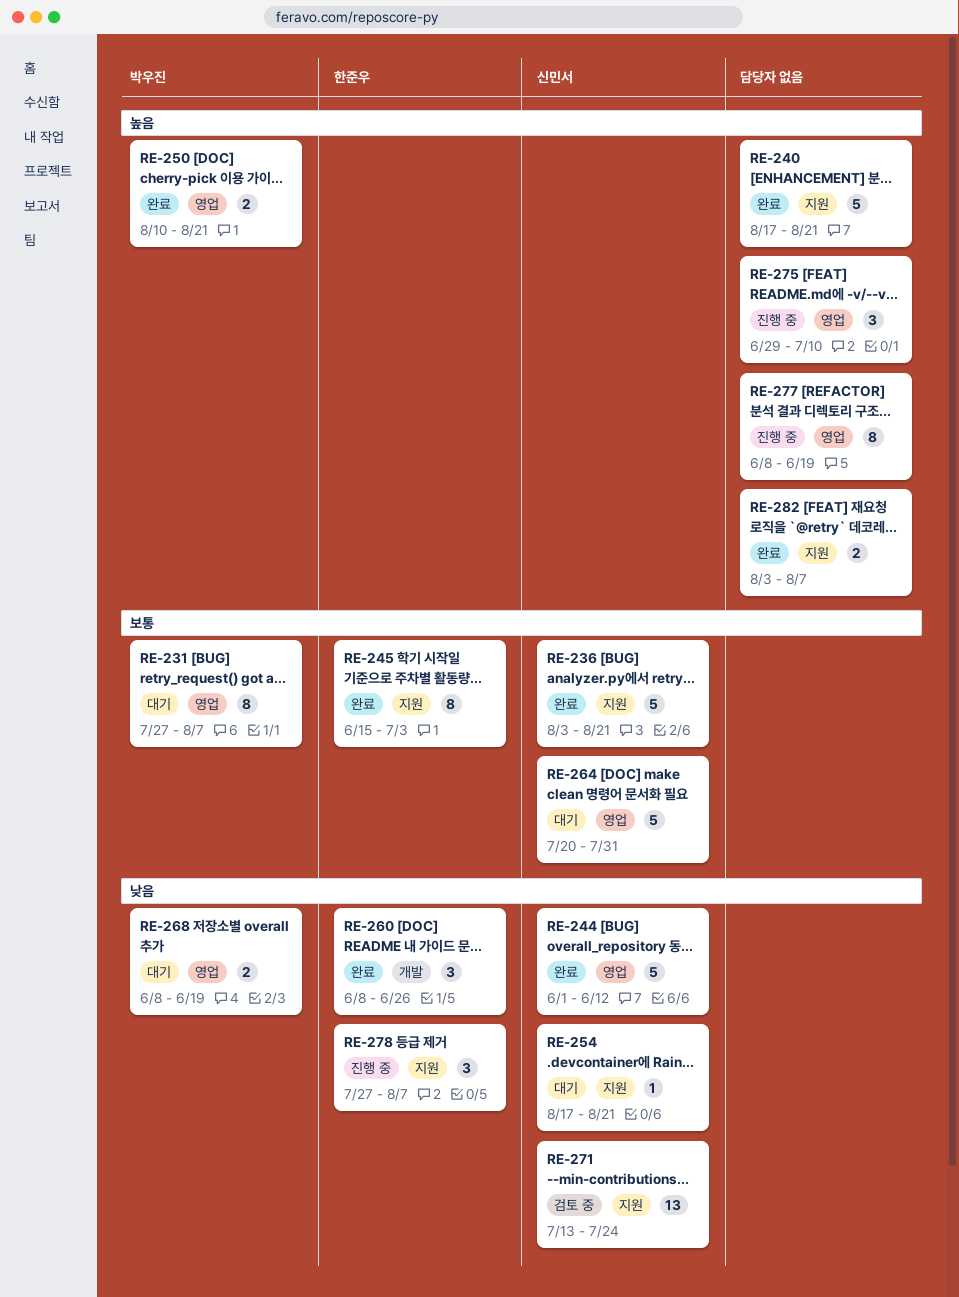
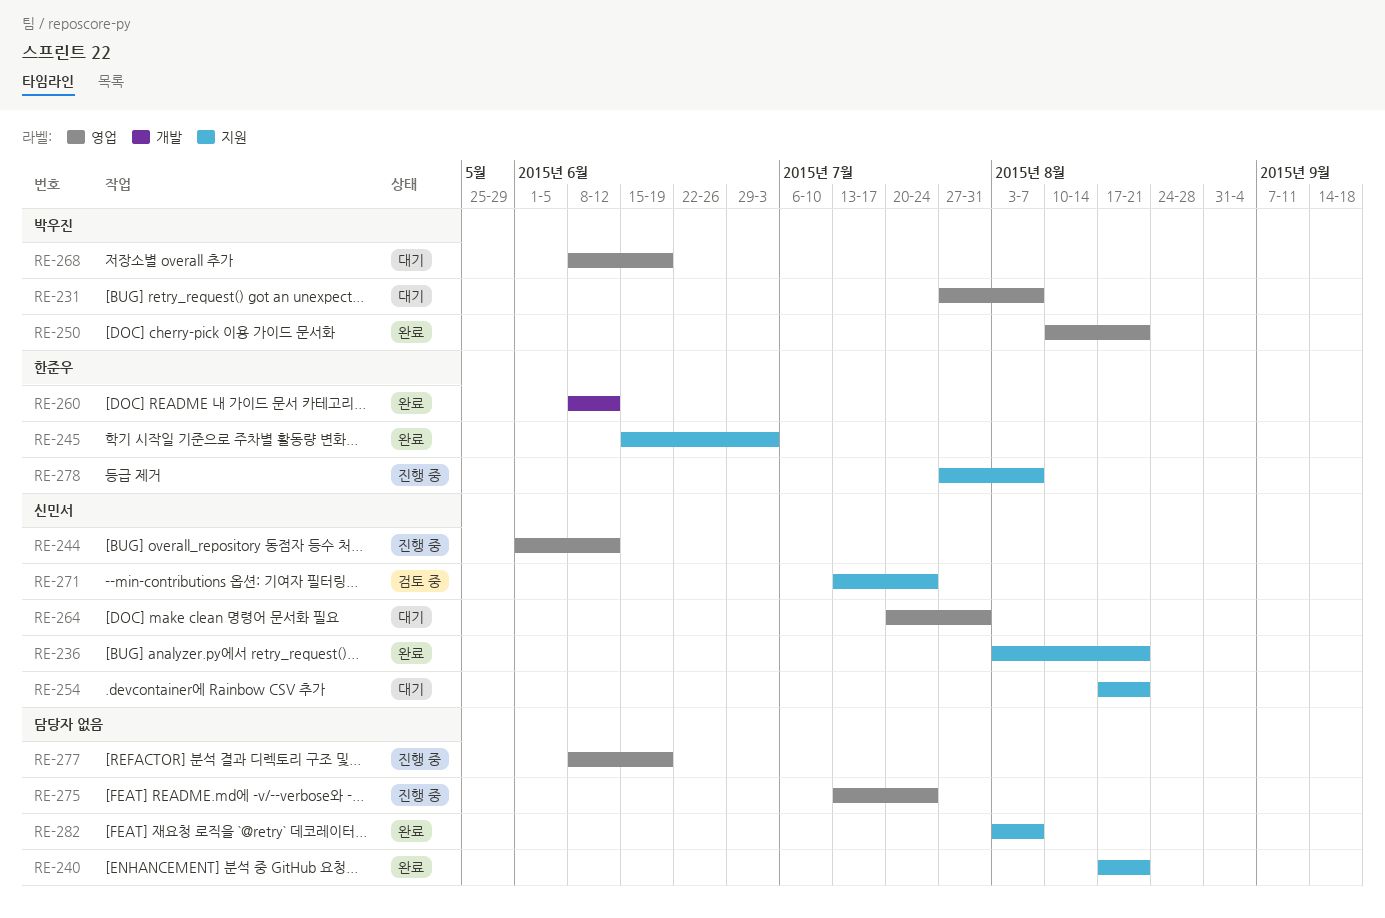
RE-244, status: 완료 -> 진행 중
RE-260, due: Jun 26 -> Jun 12
RE-275, start: Jun 29 -> Jul 13
RE-275, due: Jul 10 -> Jul 24

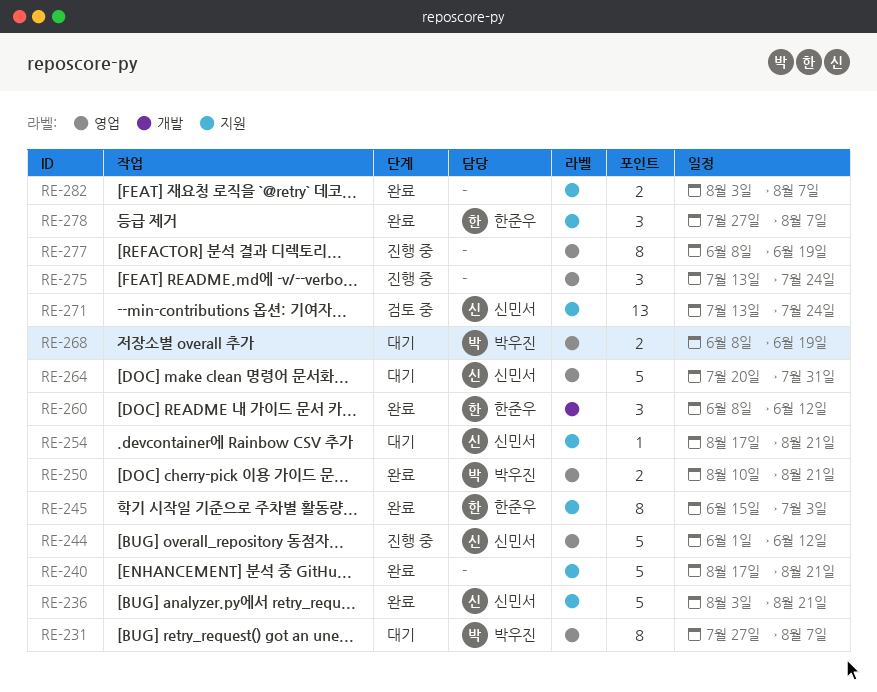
RE-278, status: 진행 중 -> 완료

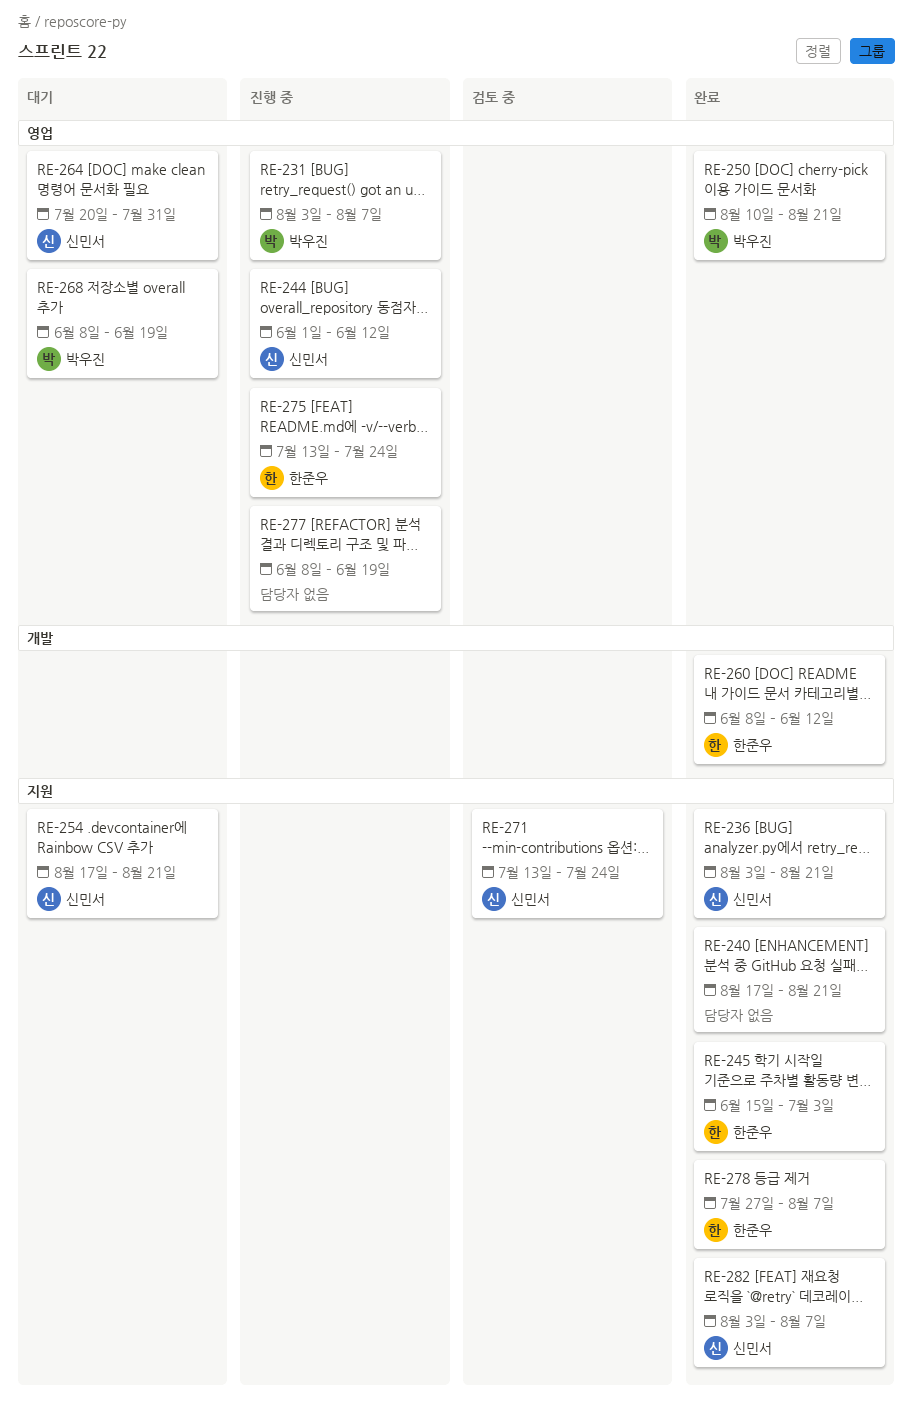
RE-231, status: 대기 -> 진행 중
RE-231, start: Jul 27 -> Aug 3
RE-275, owner: none -> 한준우
RE-282, owner: none -> 신민서

